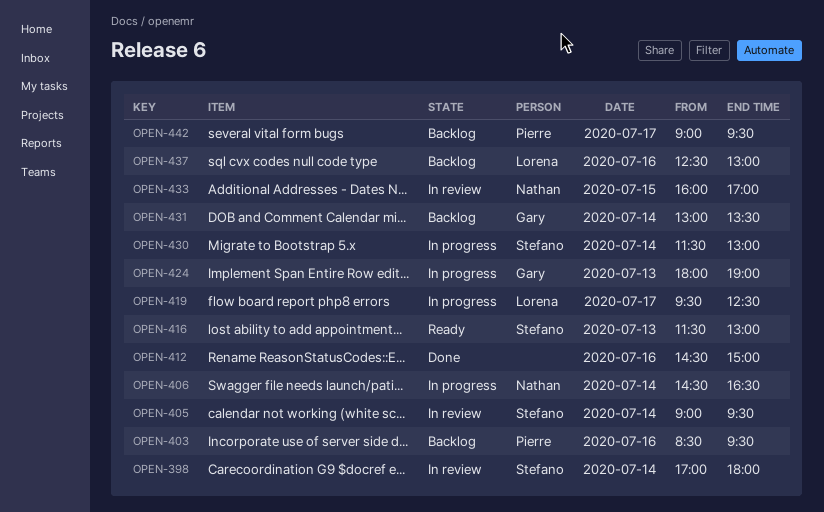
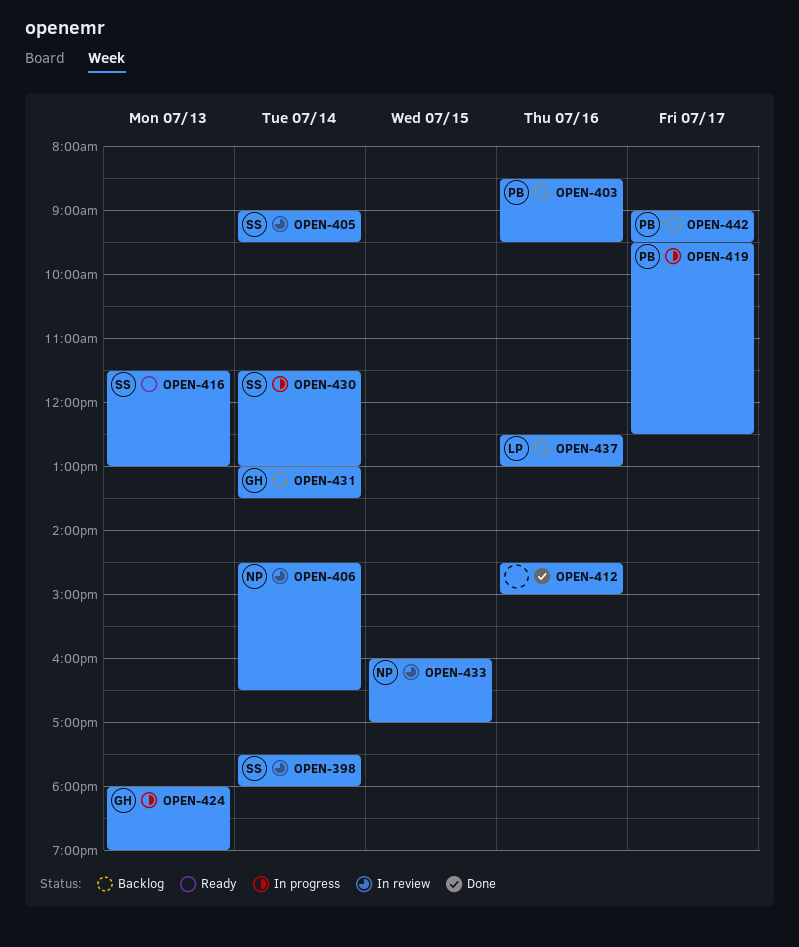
OPEN-398, begins: 17:00 -> 17:30
OPEN-406, status: In progress -> In review
OPEN-419, owner: Lorena -> Pierre

